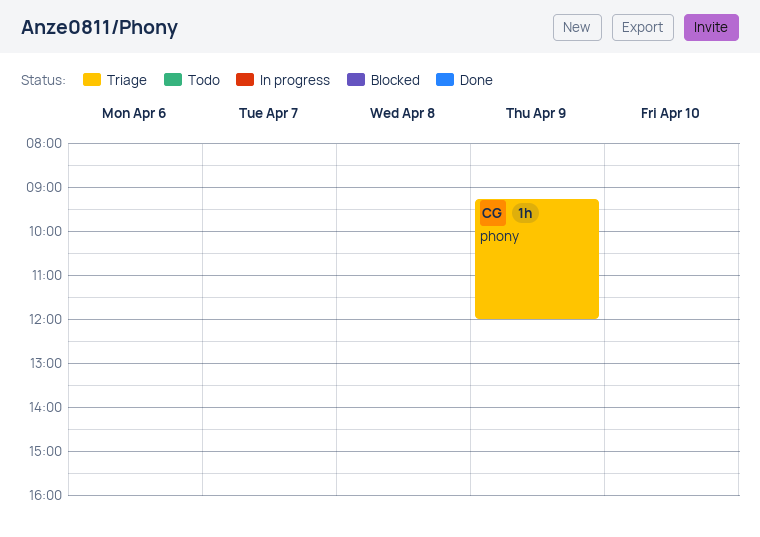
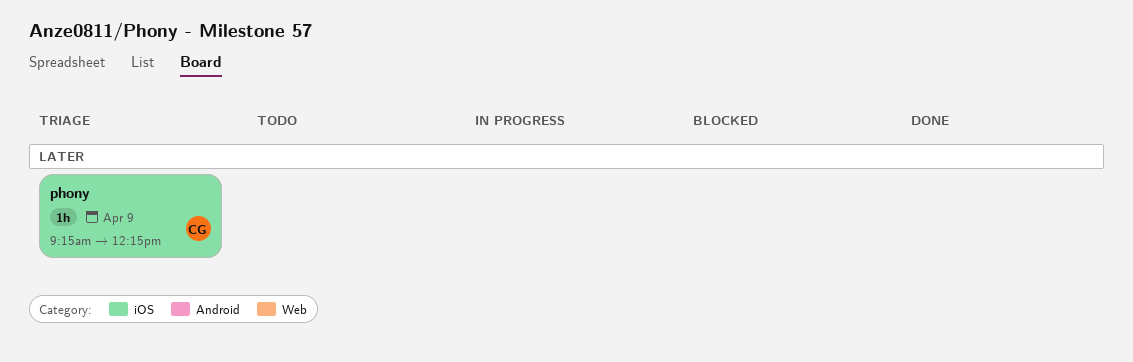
phony, ends: 12:00 -> 12:15

